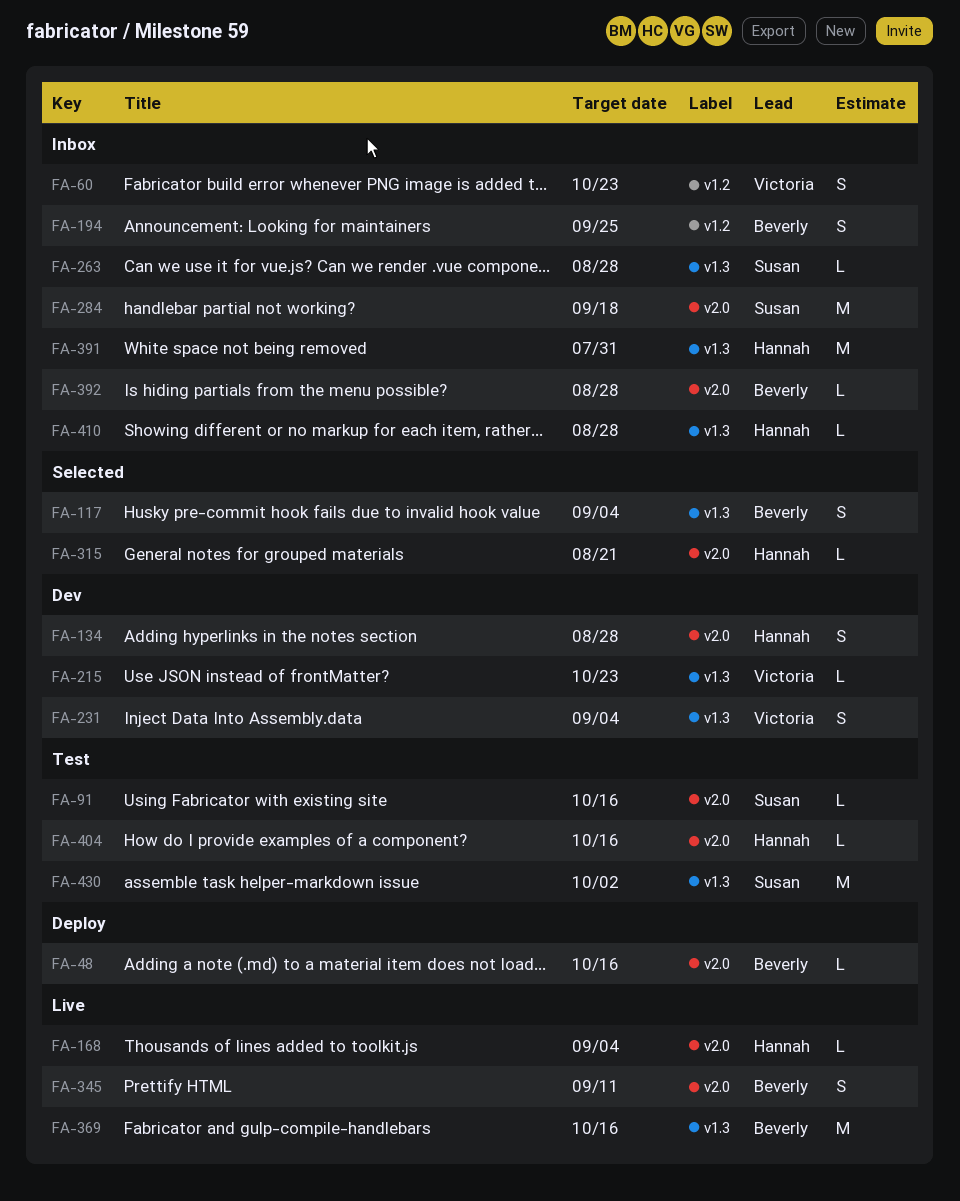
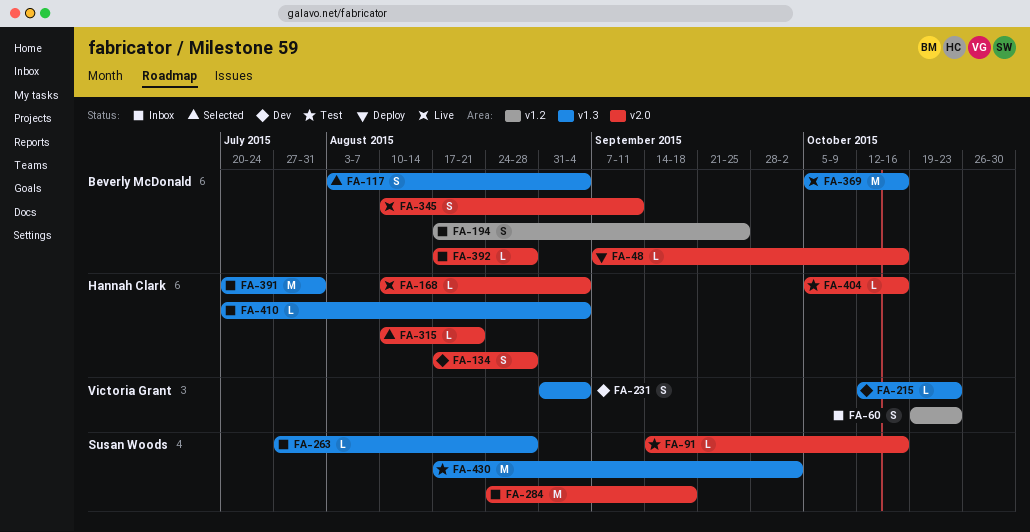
FA-410, due: Aug 28 -> Sep 4

